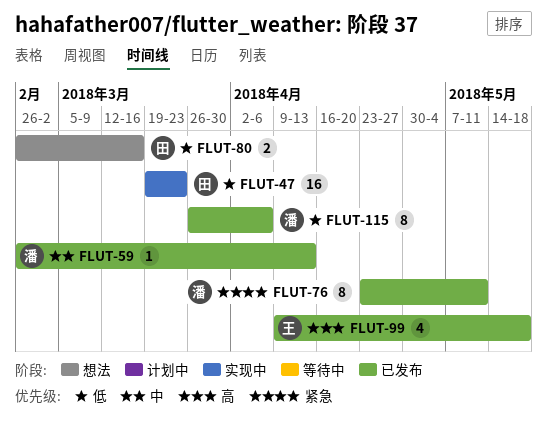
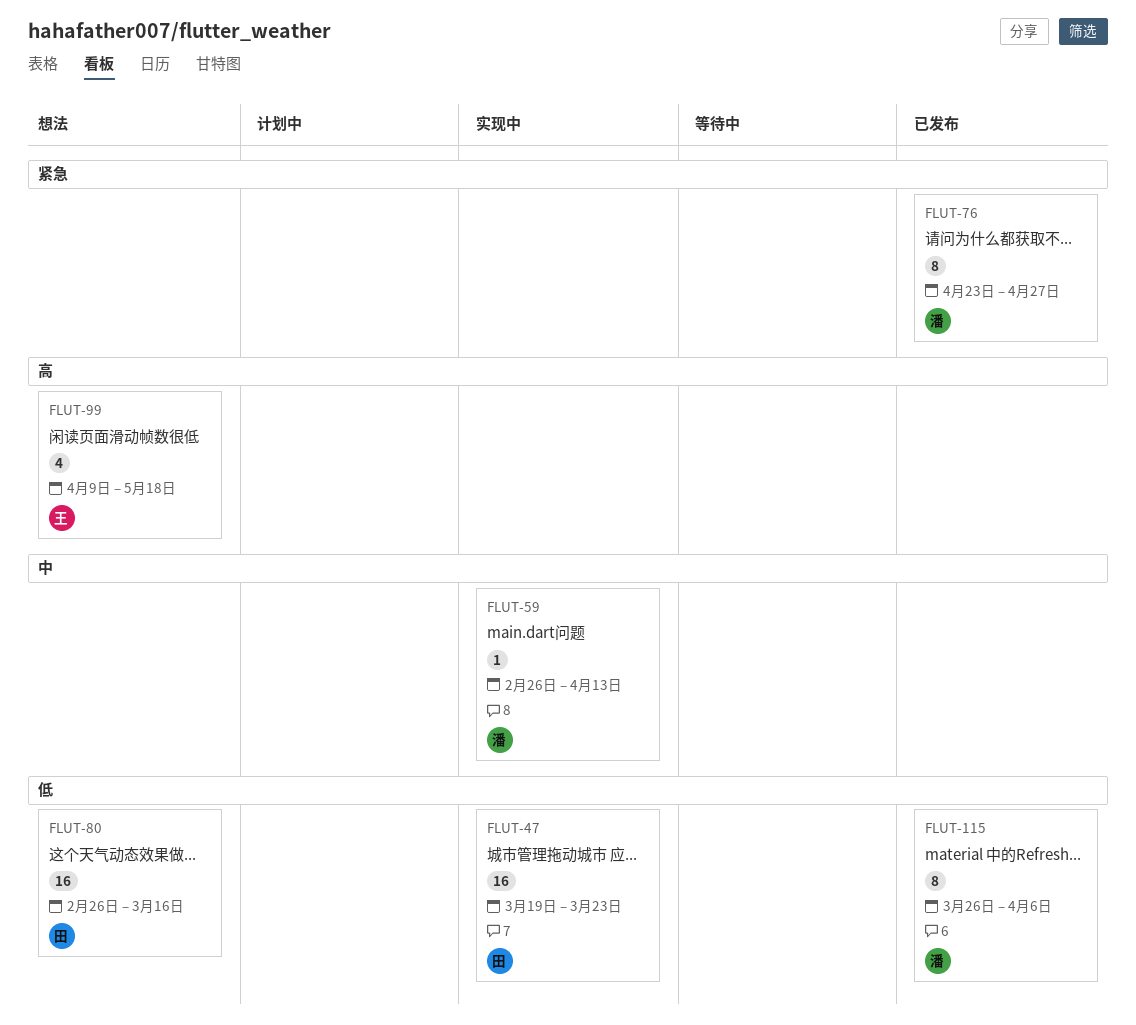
FLUT-59, status: 已发布 -> 实现中
FLUT-76, due: May 11 -> Apr 27
FLUT-80, estimate: 2 -> 16
FLUT-99, status: 已发布 -> 想法

